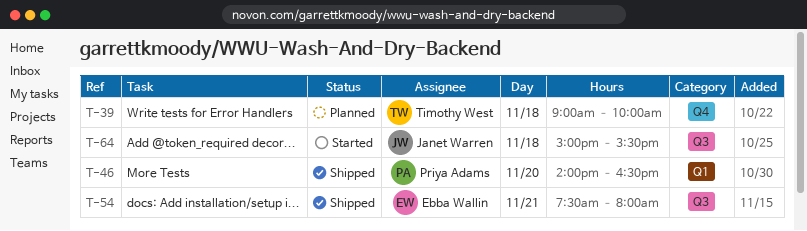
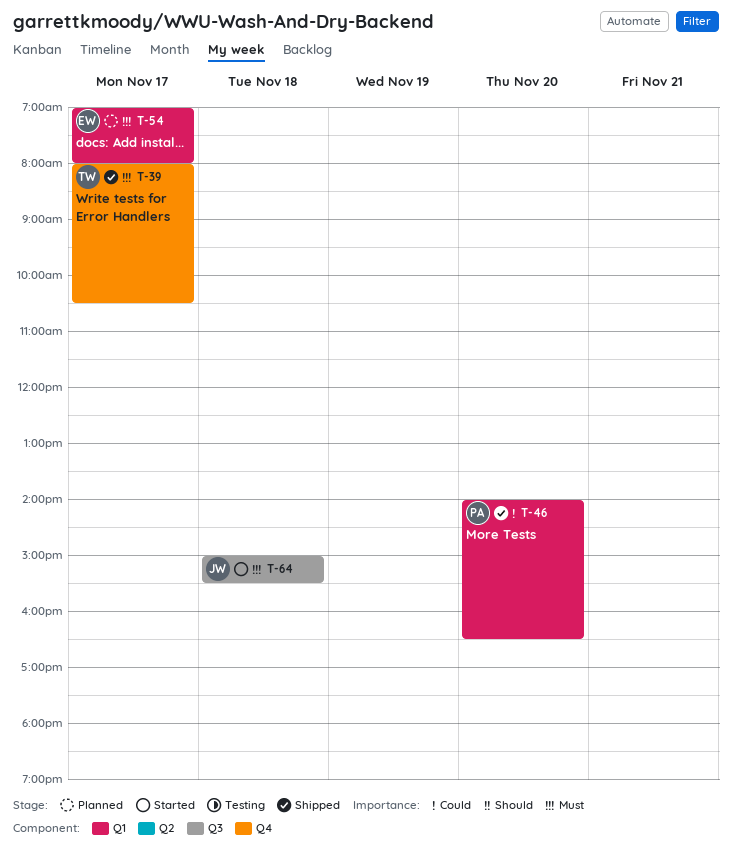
T-39, status: Planned -> Shipped
T-39, day: Nov 18 -> Nov 17
T-39, begins: 09:00 -> 08:00
T-39, ends: 10:00 -> 10:30
T-54, status: Shipped -> Planned
T-54, label: Q3 -> Q1
T-54, day: Nov 21 -> Nov 17
T-54, begins: 07:30 -> 07:00

